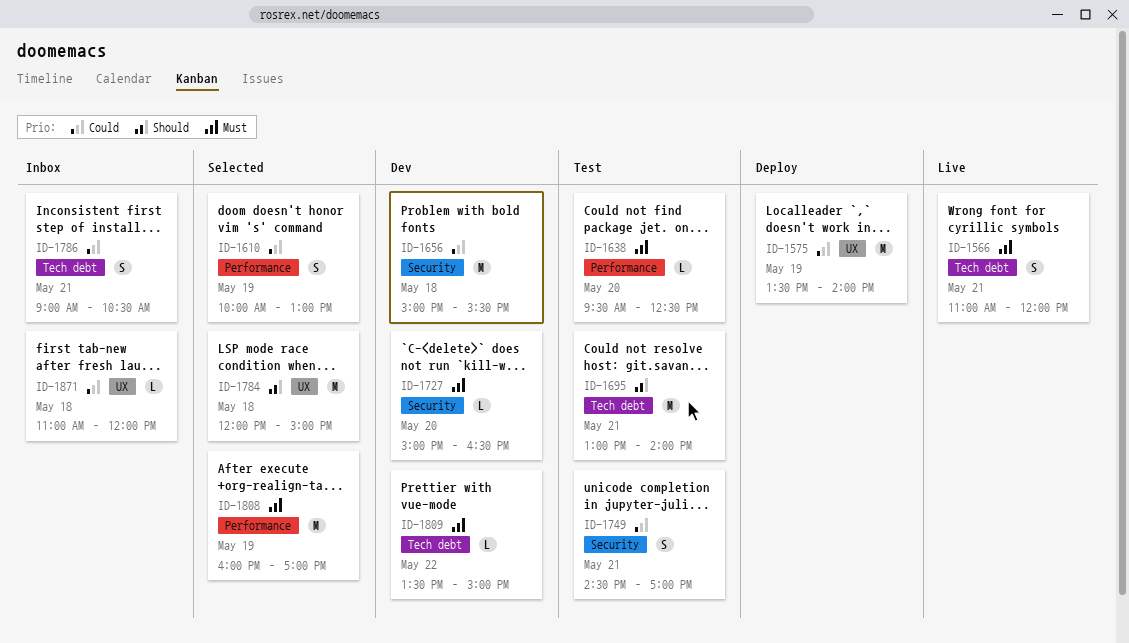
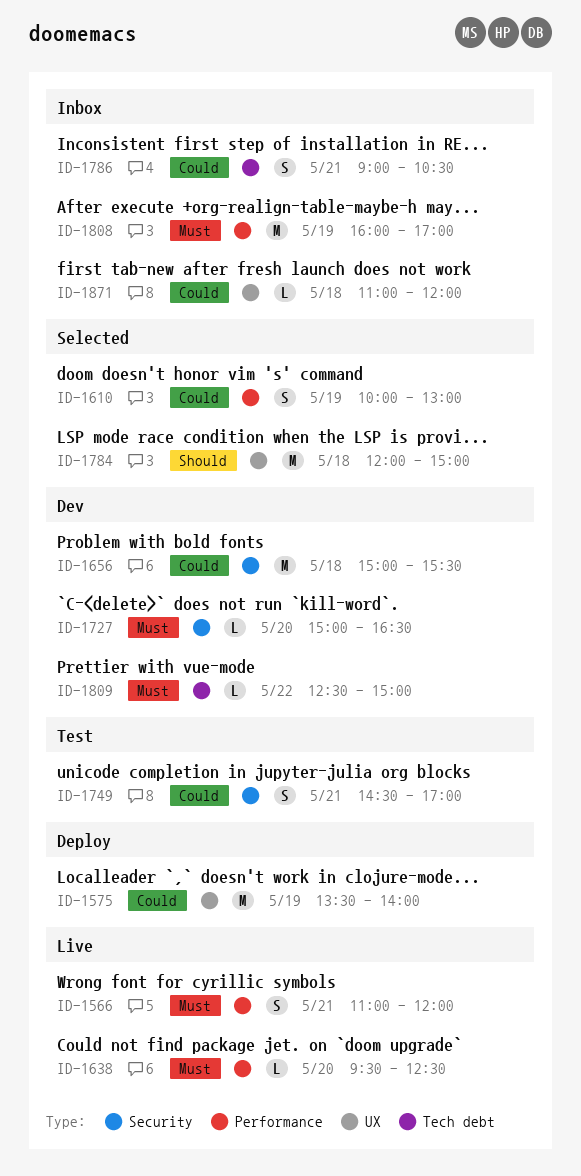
ID-1566, label: Tech debt -> Performance
ID-1638, status: Test -> Live
ID-1695: present -> none
ID-1808, status: Selected -> Inbox
ID-1809, begins: 13:30 -> 12:30

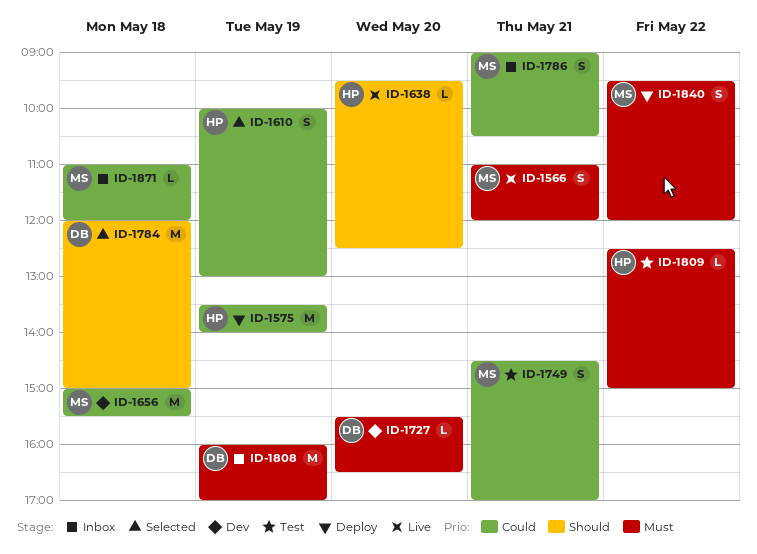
ID-1638, priority: Must -> Should
ID-1727, begins: 15:00 -> 15:30
ID-1809, status: Dev -> Test
ID-1840: none -> present

